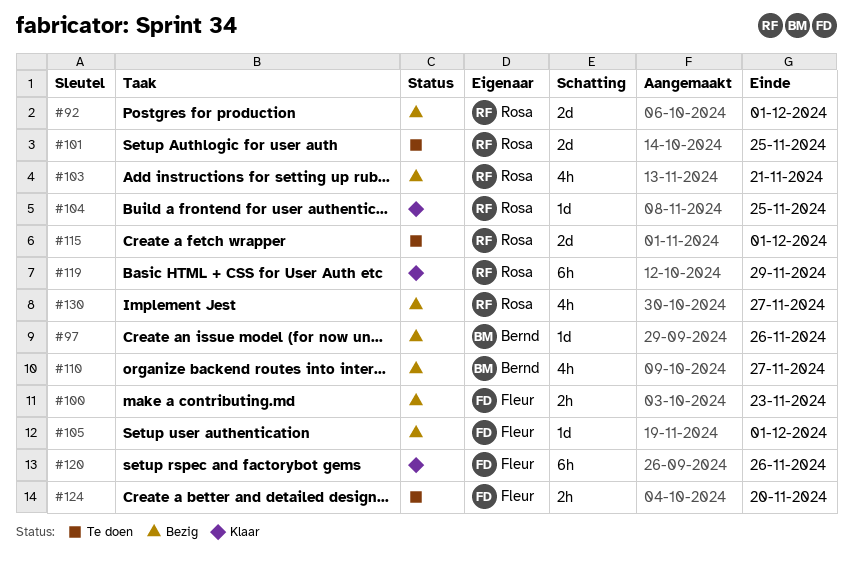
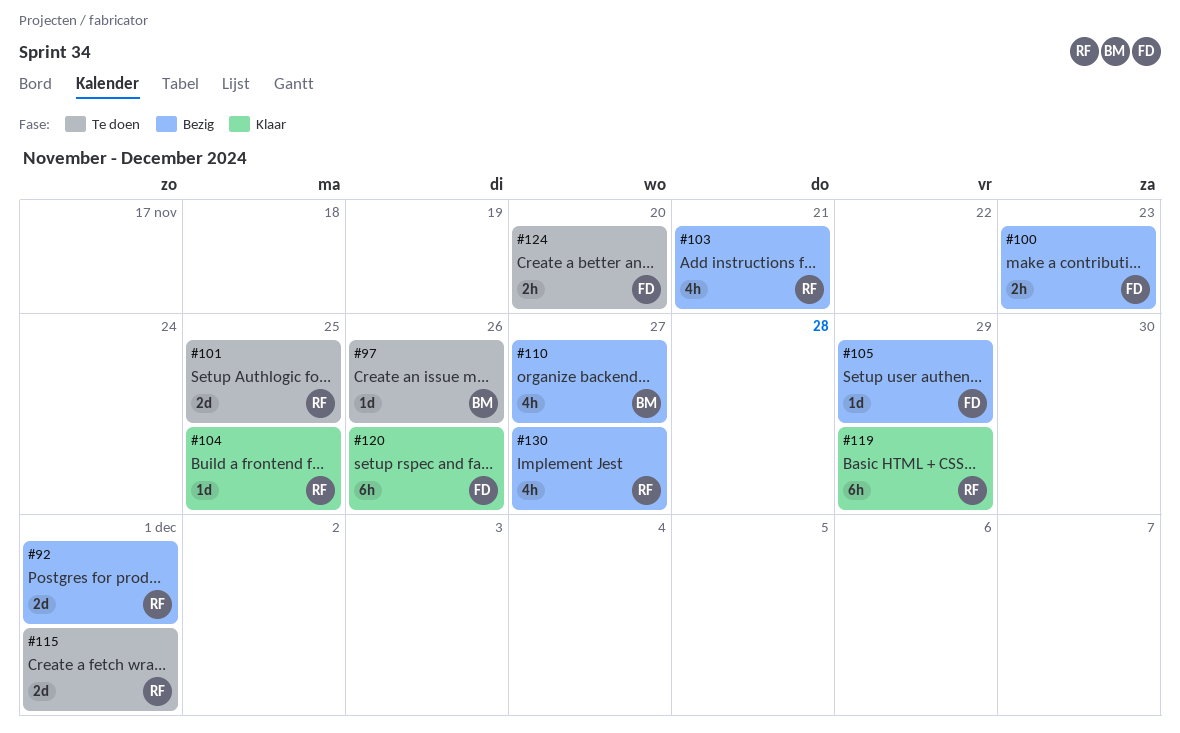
#97, status: Bezig -> Te doen
#105, due: Dec 1 -> Nov 29

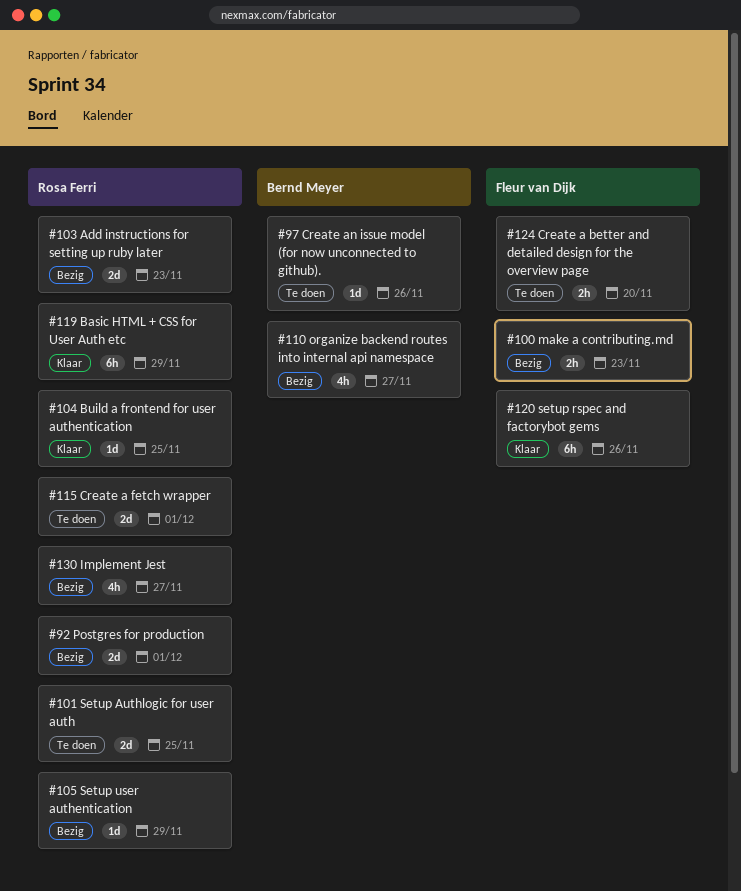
#103, estimate: 4h -> 2d
#103, due: Nov 21 -> Nov 23
#105, owner: Fleur van Dijk -> Rosa Ferri

